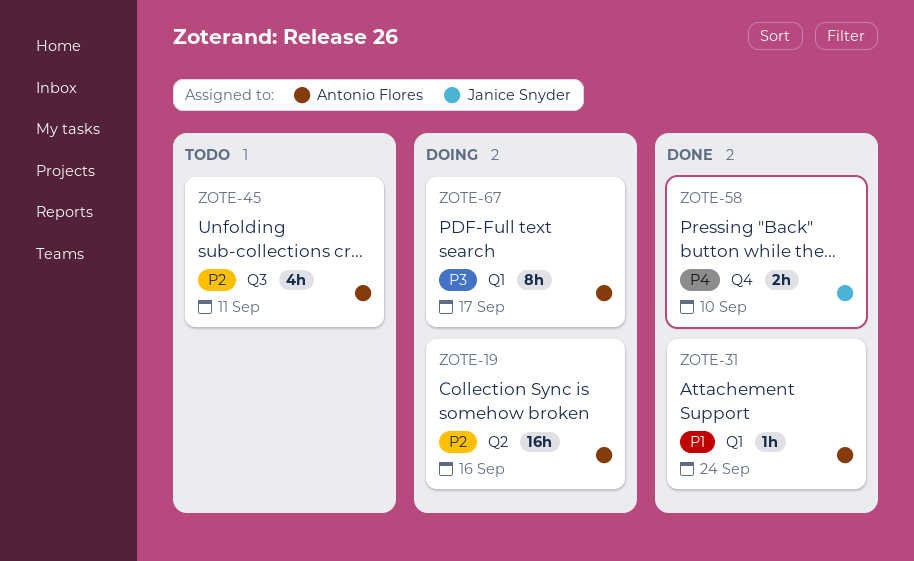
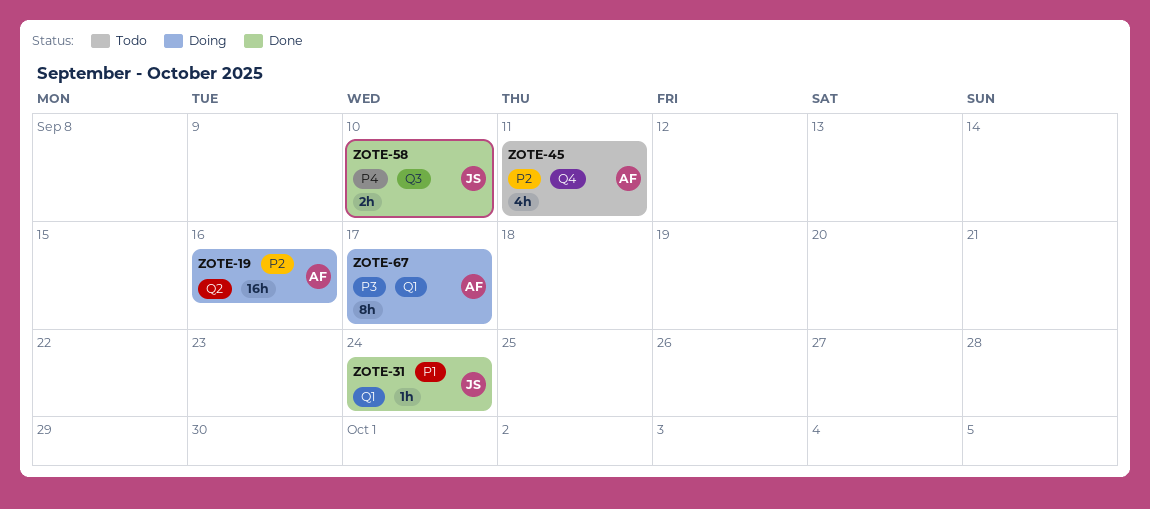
ZOTE-31, owner: Antonio Flores -> Janice Snyder
ZOTE-45, label: Q3 -> Q4
ZOTE-58, label: Q4 -> Q3

